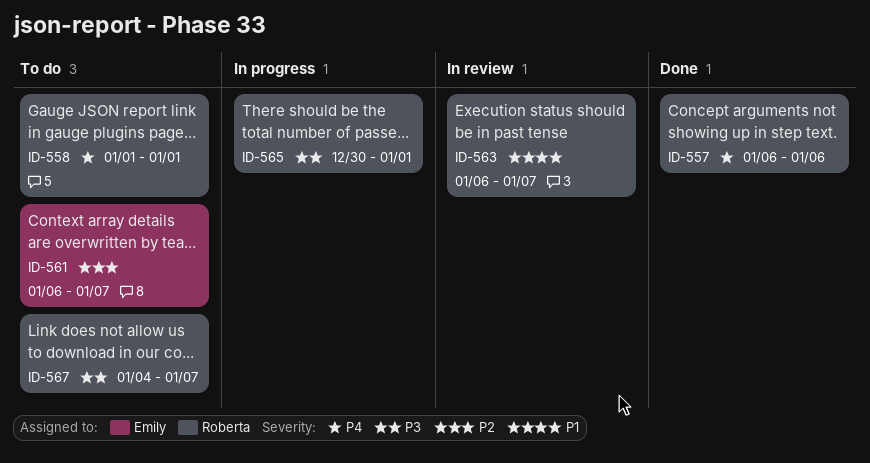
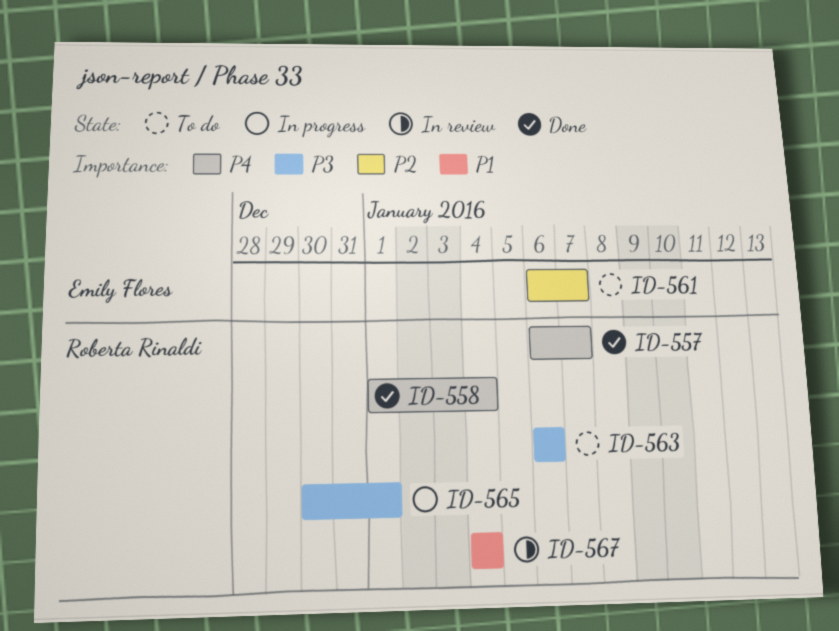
ID-557, due: Jan 6 -> Jan 7
ID-558, status: To do -> Done
ID-558, due: Jan 1 -> Jan 4
ID-563, status: In review -> To do
ID-563, priority: P1 -> P3
ID-563, due: Jan 7 -> Jan 6
ID-567, status: To do -> In review
ID-567, priority: P3 -> P1
ID-567, due: Jan 7 -> Jan 4

